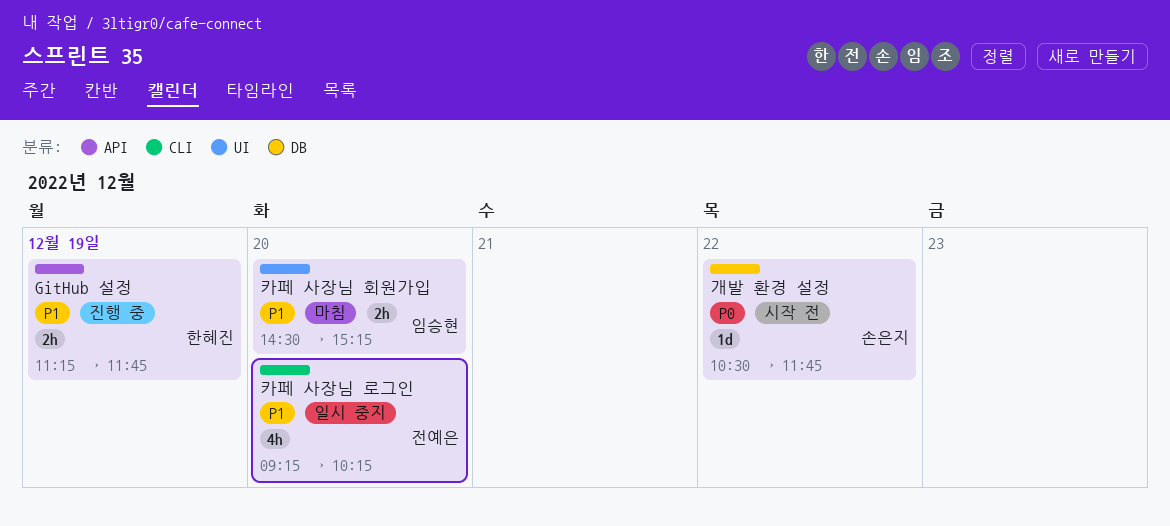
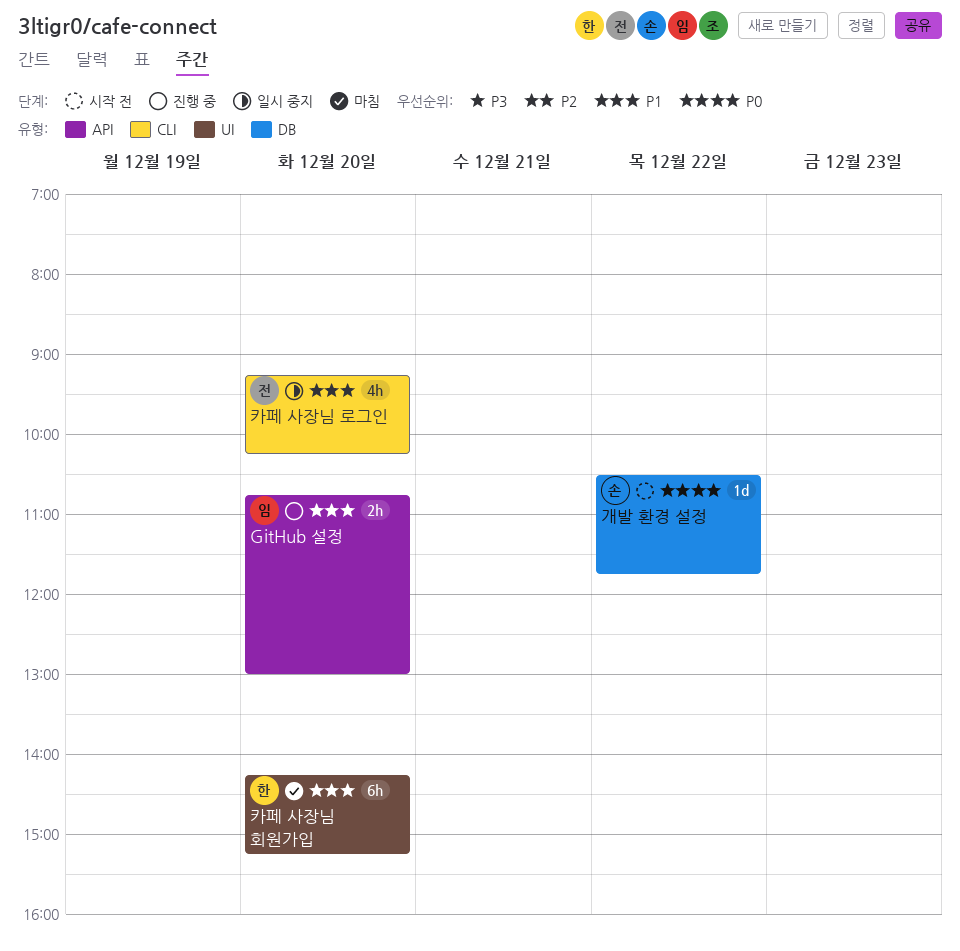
GitHub 설정, owner: 한혜진 -> 임승현
GitHub 설정, day: Dec 19 -> Dec 20
GitHub 설정, begins: 11:15 -> 10:45
GitHub 설정, ends: 11:45 -> 13:00
카페 사장님 회원가입, owner: 임승현 -> 한혜진
카페 사장님 회원가입, estimate: 2h -> 6h
카페 사장님 회원가입, begins: 14:30 -> 14:15

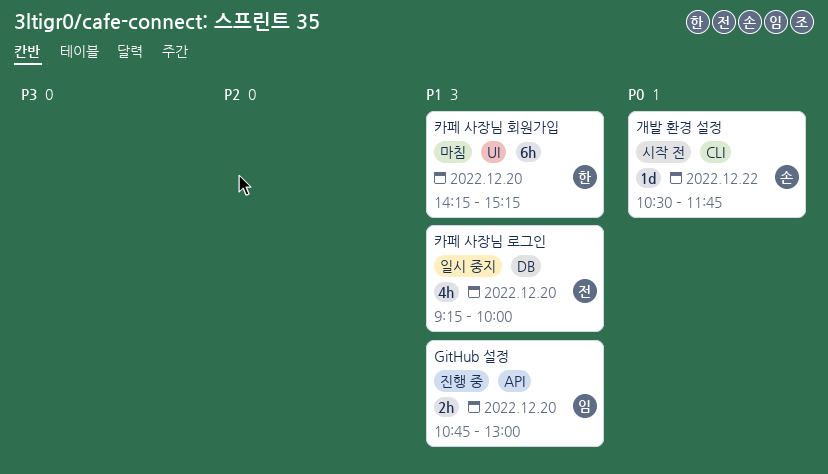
개발 환경 설정, label: DB -> CLI
카페 사장님 로그인, label: CLI -> DB
카페 사장님 로그인, ends: 10:15 -> 10:00

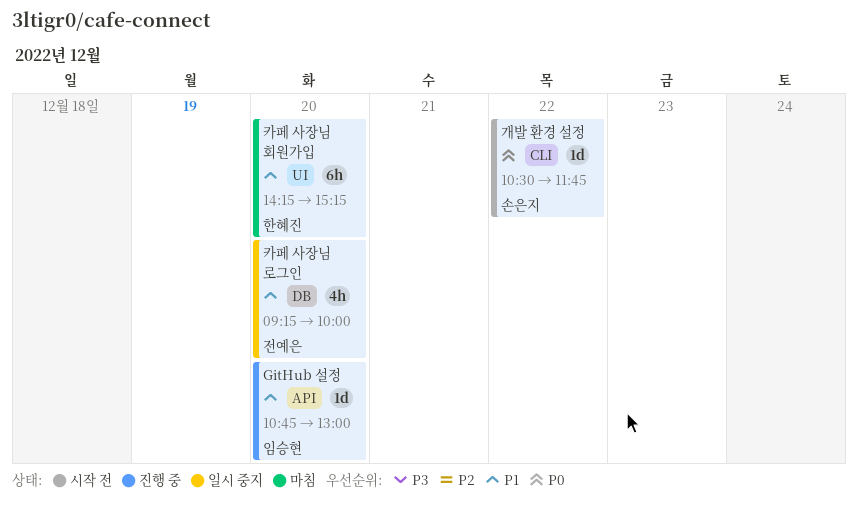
GitHub 설정, estimate: 2h -> 1d

